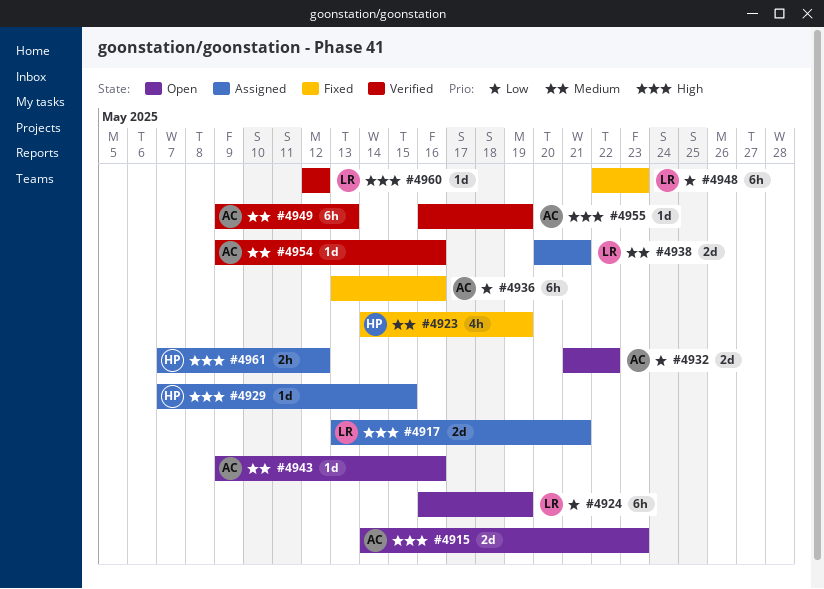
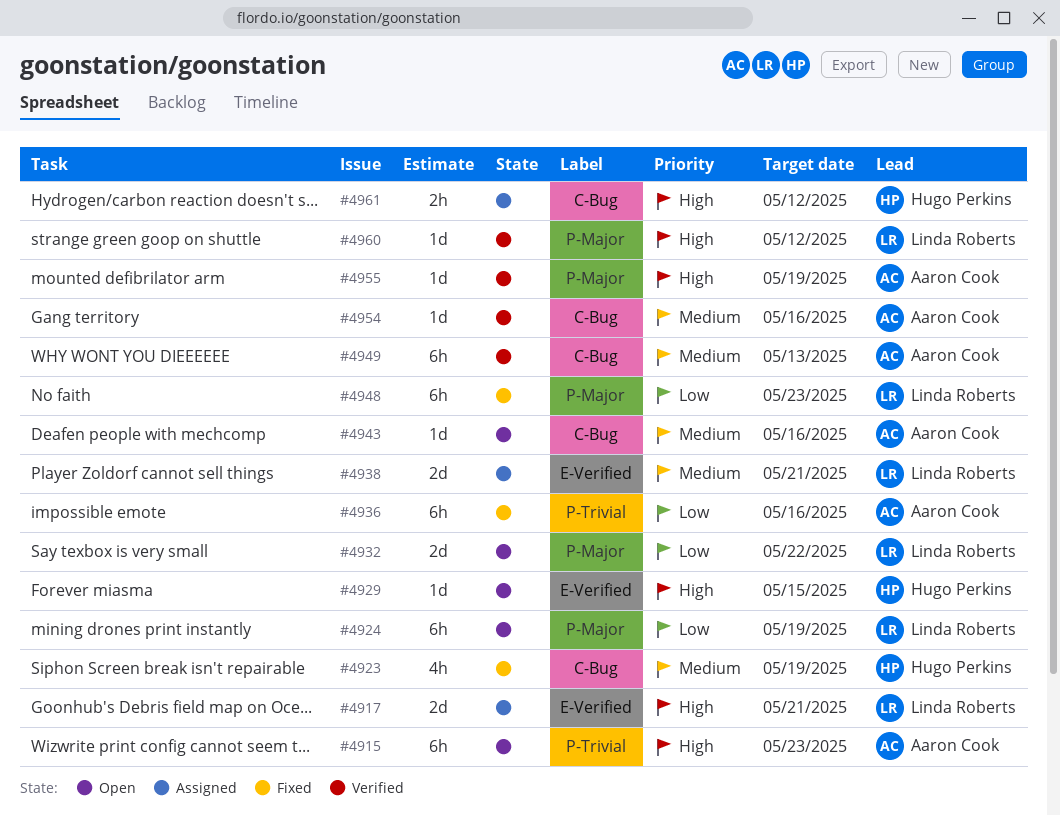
#4915, estimate: 2d -> 6h
#4929, status: Assigned -> Open
#4932, owner: Aaron Cook -> Linda Roberts

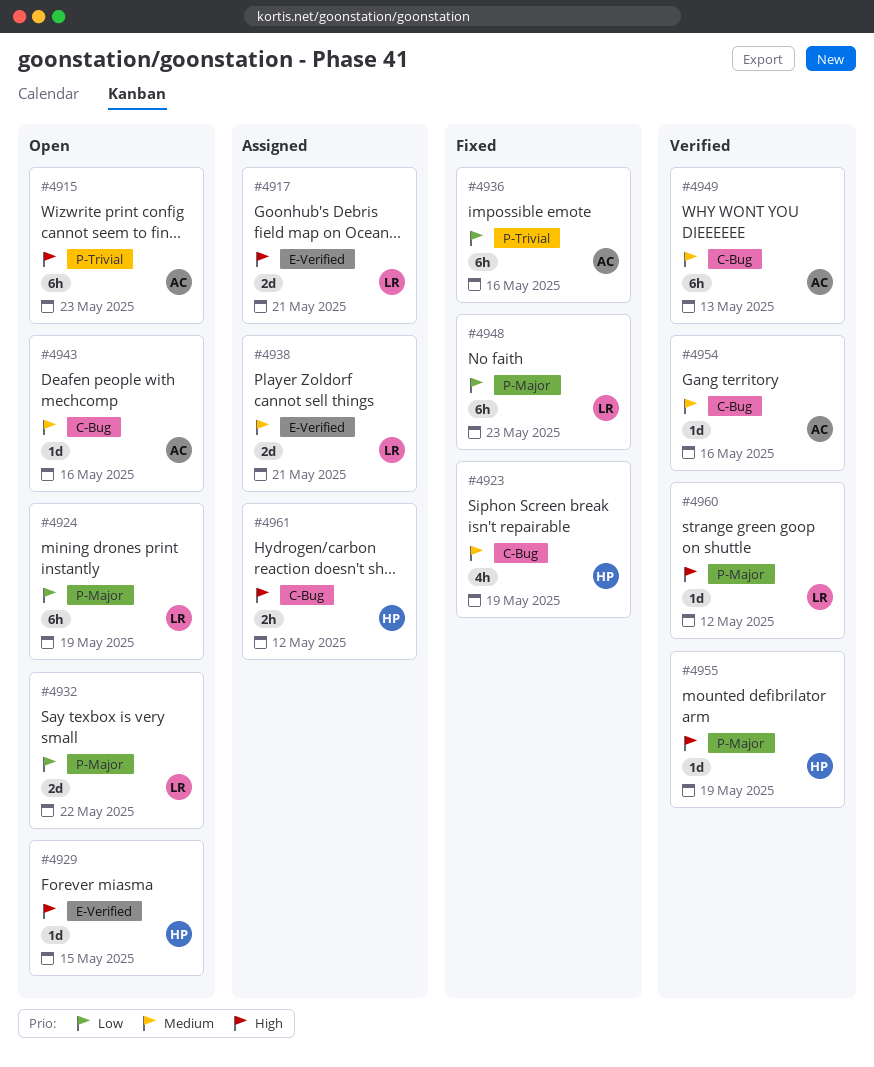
#4955, owner: Aaron Cook -> Hugo Perkins

